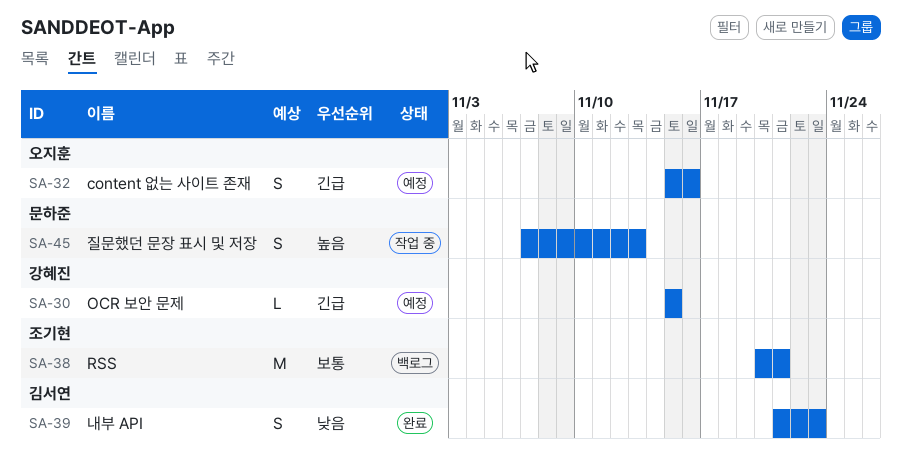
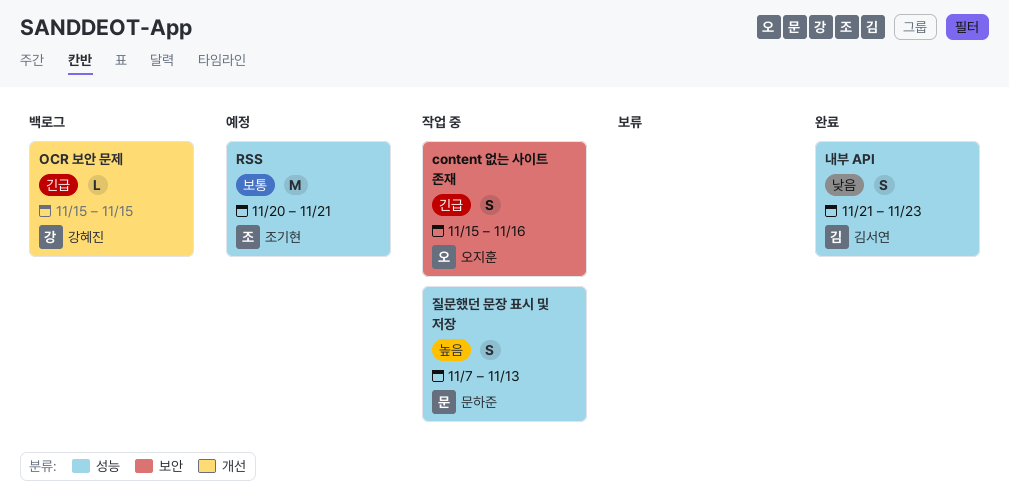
content 없는 사이트 존재, status: 예정 -> 작업 중
OCR 보안 문제, status: 예정 -> 백로그
RSS, status: 백로그 -> 예정

